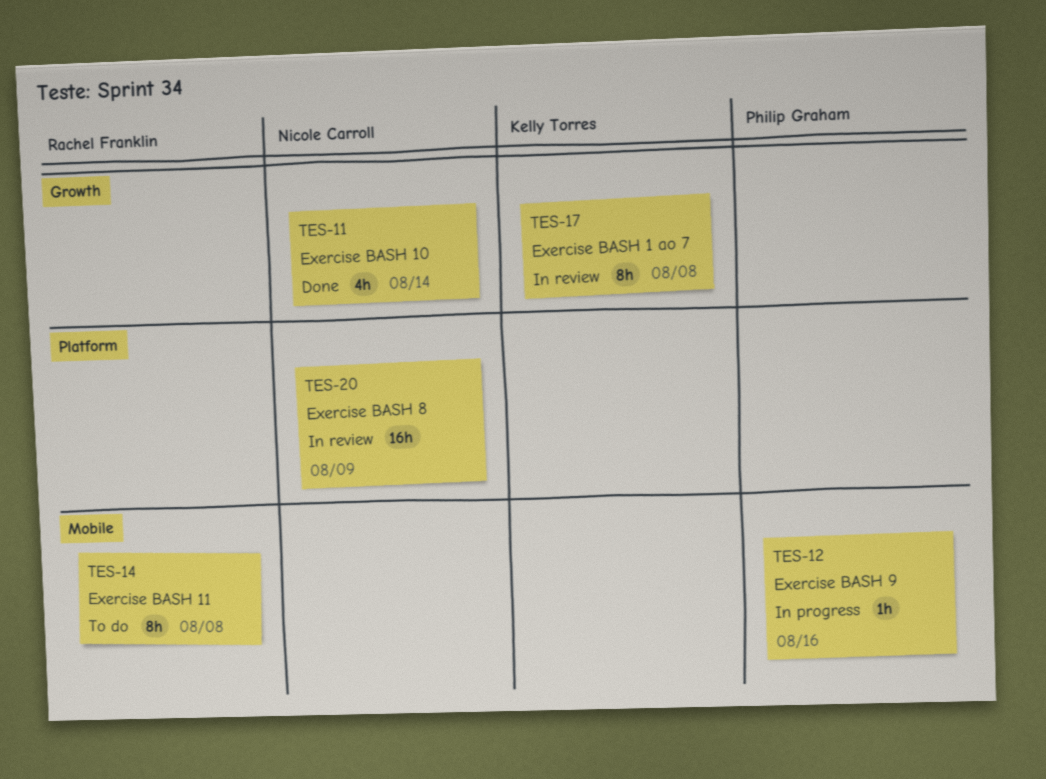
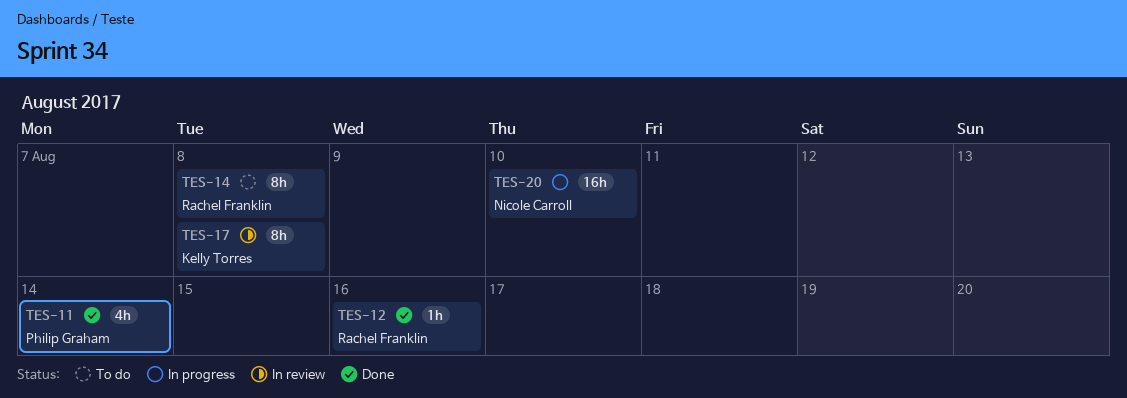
TES-11, owner: Nicole Carroll -> Philip Graham
TES-12, status: In progress -> Done
TES-12, owner: Philip Graham -> Rachel Franklin
TES-20, status: In review -> In progress
TES-20, due: Aug 9 -> Aug 10

